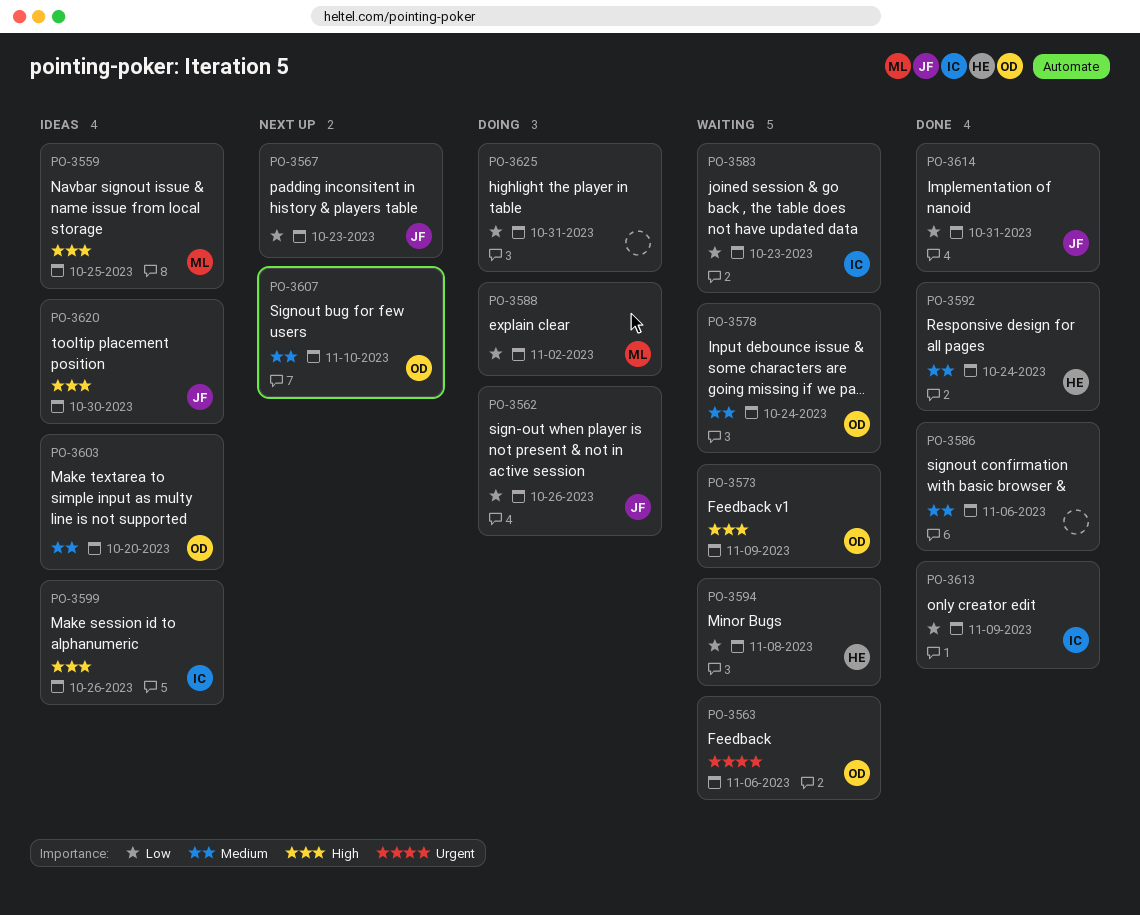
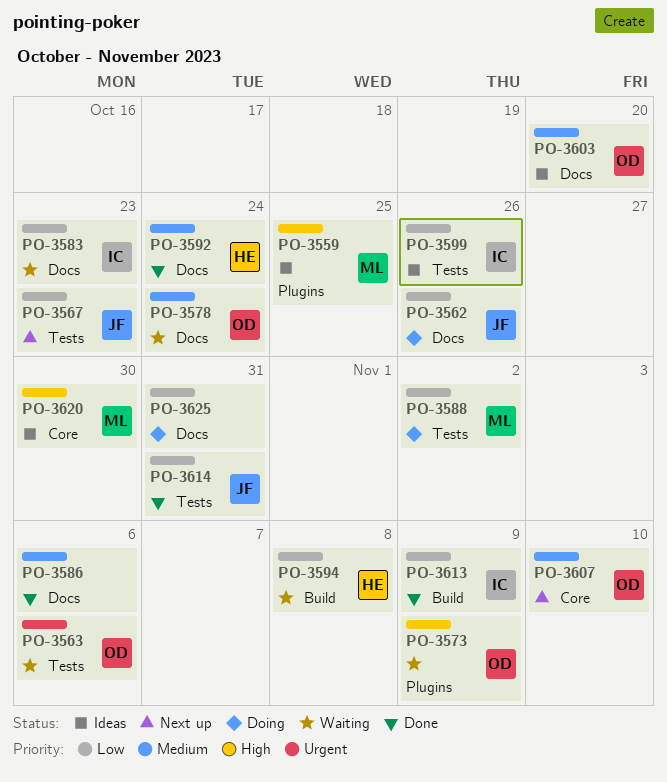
PO-3599, priority: High -> Low
PO-3620, owner: JF -> ML

